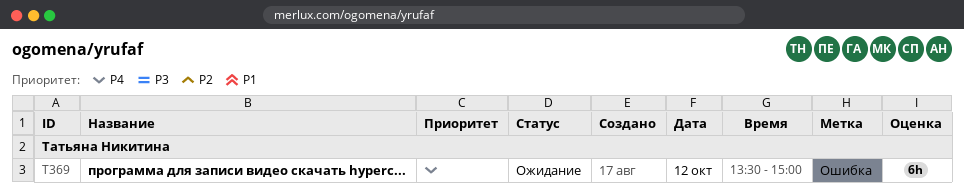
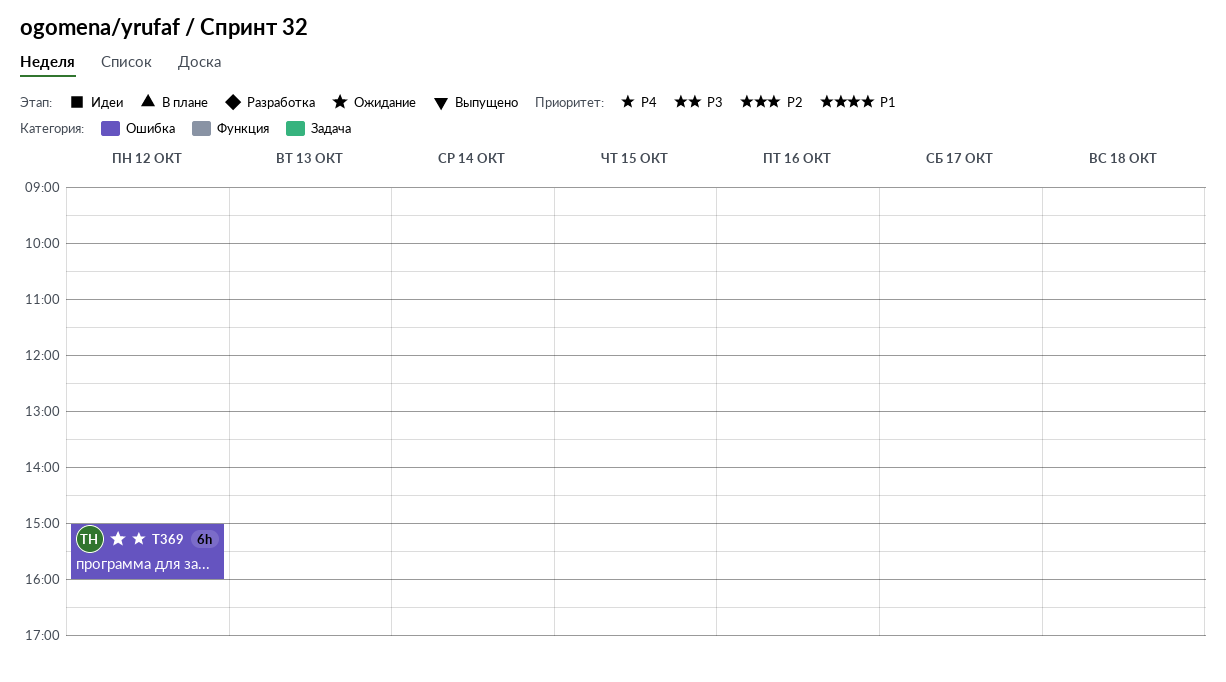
T369, begins: 13:30 -> 15:00
T369, ends: 15:00 -> 16:00

